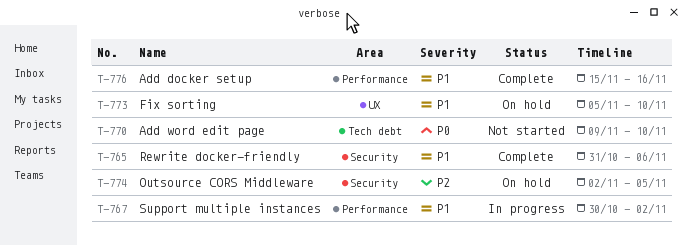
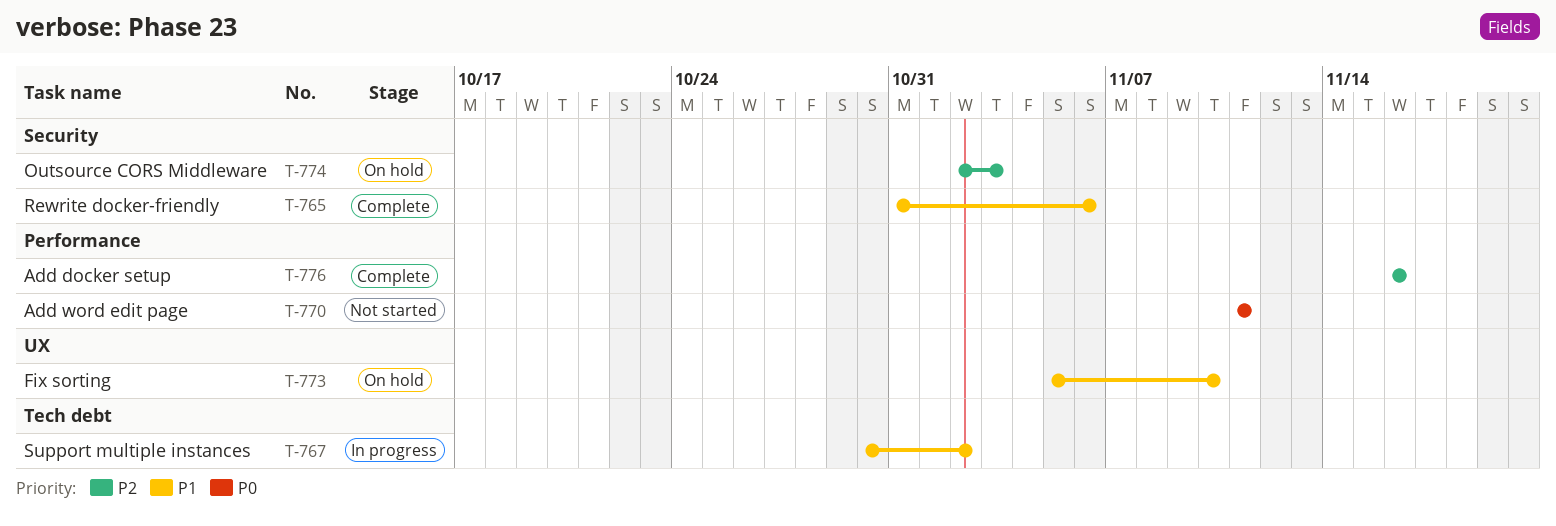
T-767, label: Performance -> Tech debt
T-770, label: Tech debt -> Performance
T-770, start: Nov 9 -> Nov 11
T-770, due: Nov 10 -> Nov 11
T-774, due: Nov 5 -> Nov 3
T-776, priority: P1 -> P2
T-776, start: Nov 15 -> Nov 16

